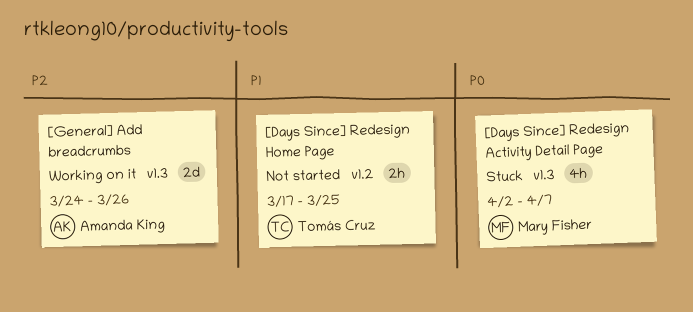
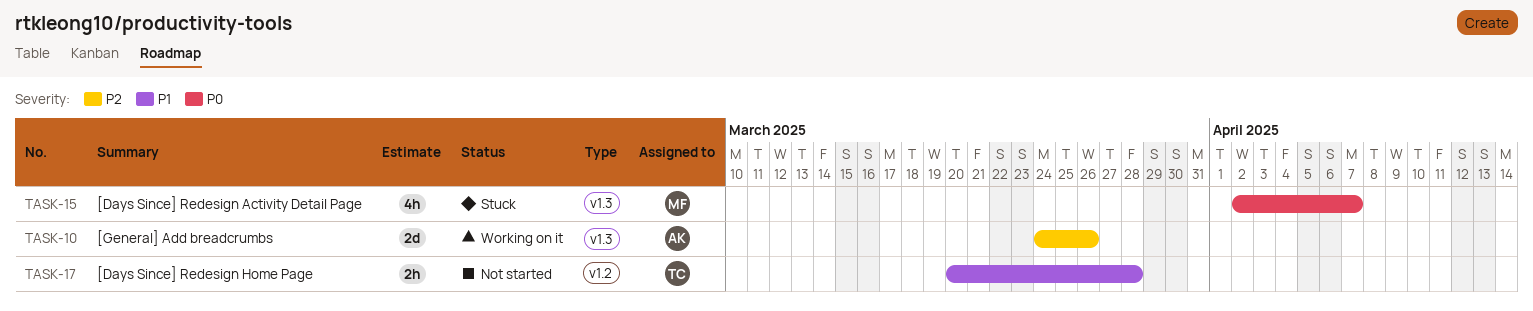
[Days Since] Redesign Home Page, start: Mar 17 -> Mar 20
[Days Since] Redesign Home Page, due: Mar 25 -> Mar 28

